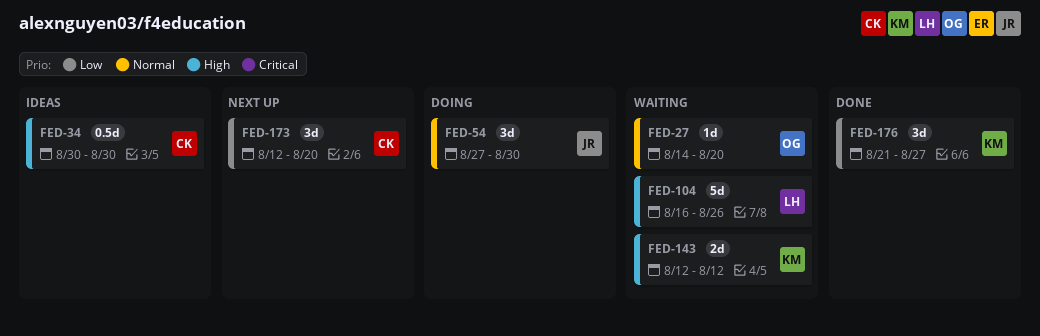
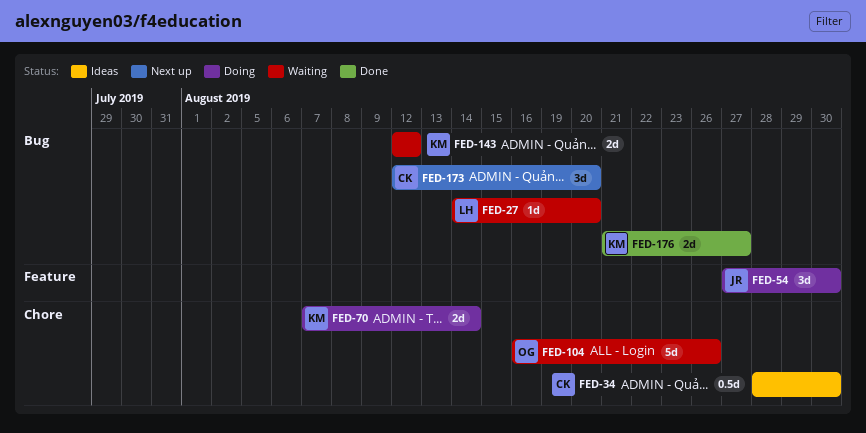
FED-27, owner: OG -> LH
FED-34, start: Aug 30 -> Aug 28
FED-70: none -> present
FED-104, owner: LH -> OG
FED-176, estimate: 3d -> 2d

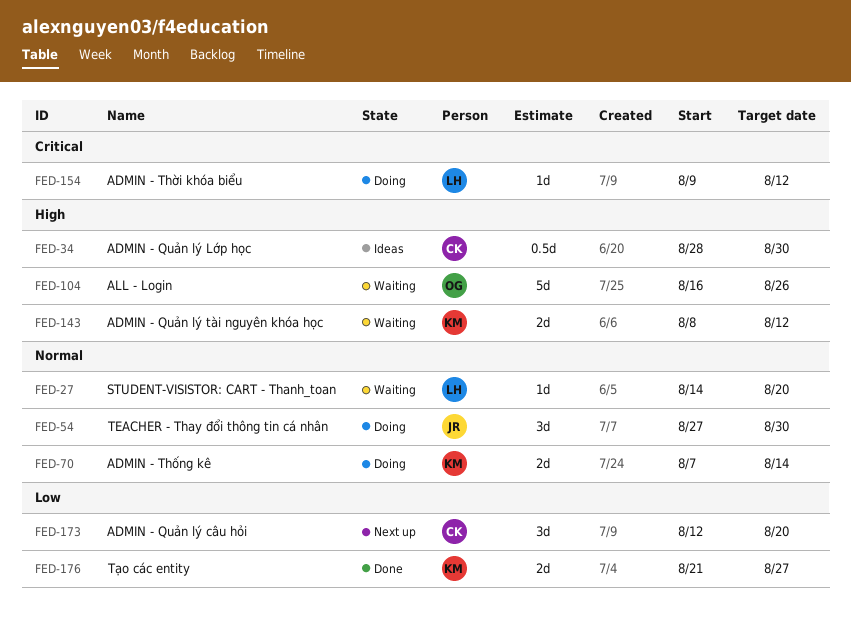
FED-143, start: Aug 12 -> Aug 8
FED-154: none -> present

